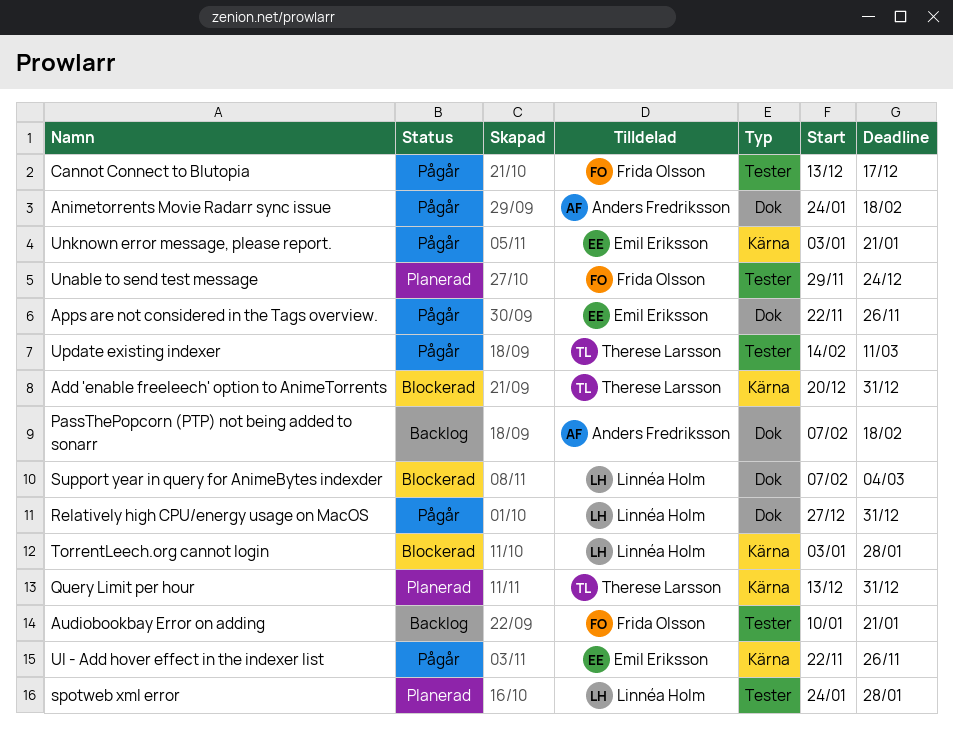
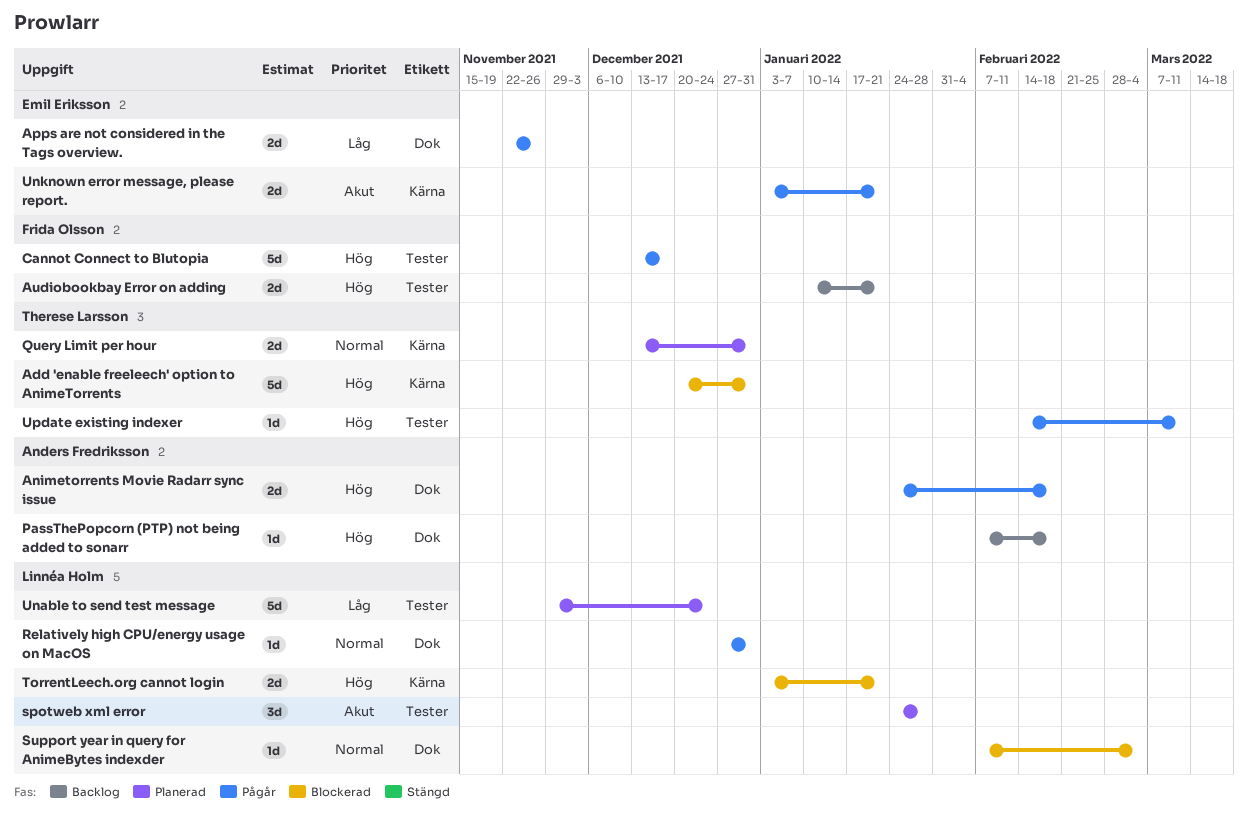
TorrentLeech.org cannot login, due: Jan 28 -> Jan 21
UI - Add hover effect in the indexer list: present -> none
Unable to send test message, owner: Frida Olsson -> Linnéa Holm

